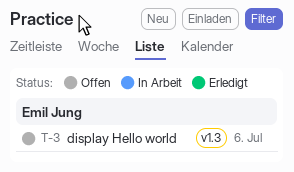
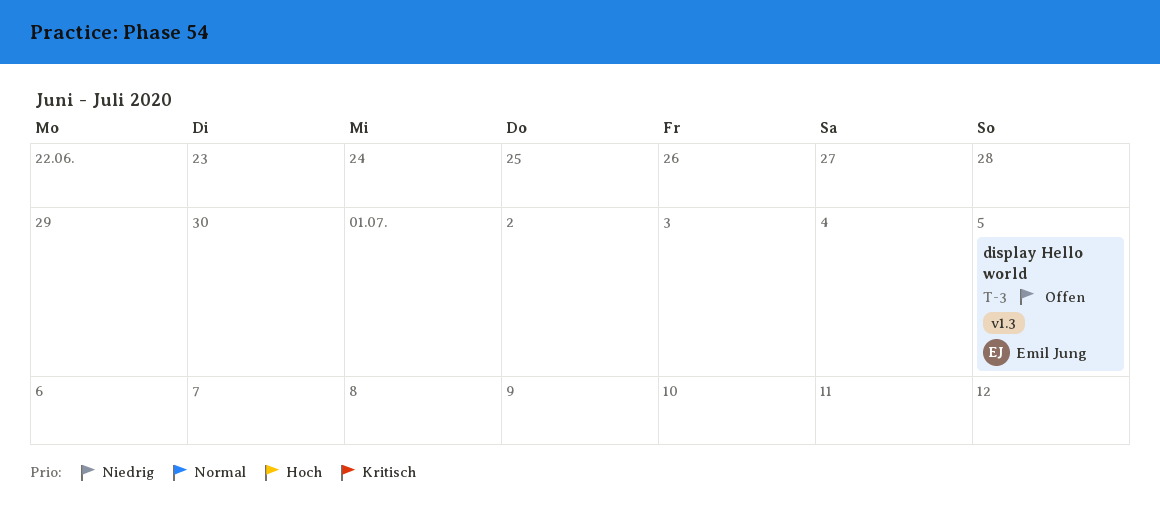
T-3, due: Jul 6 -> Jul 5

